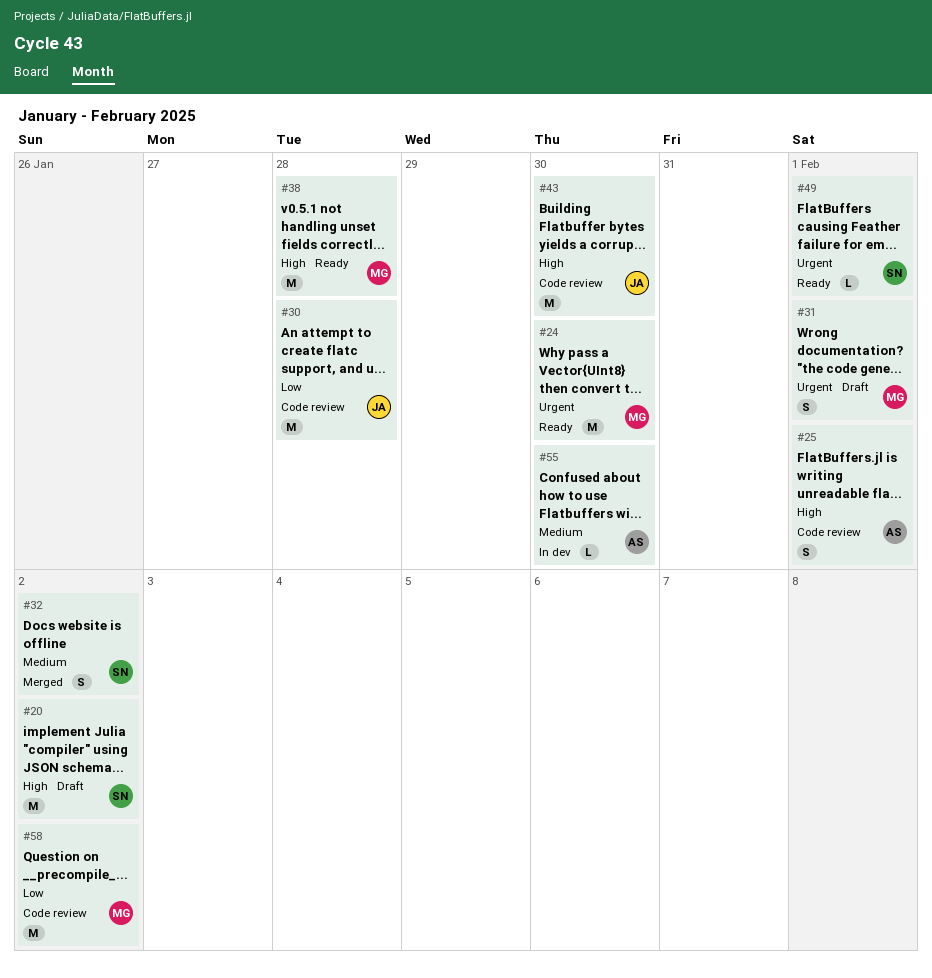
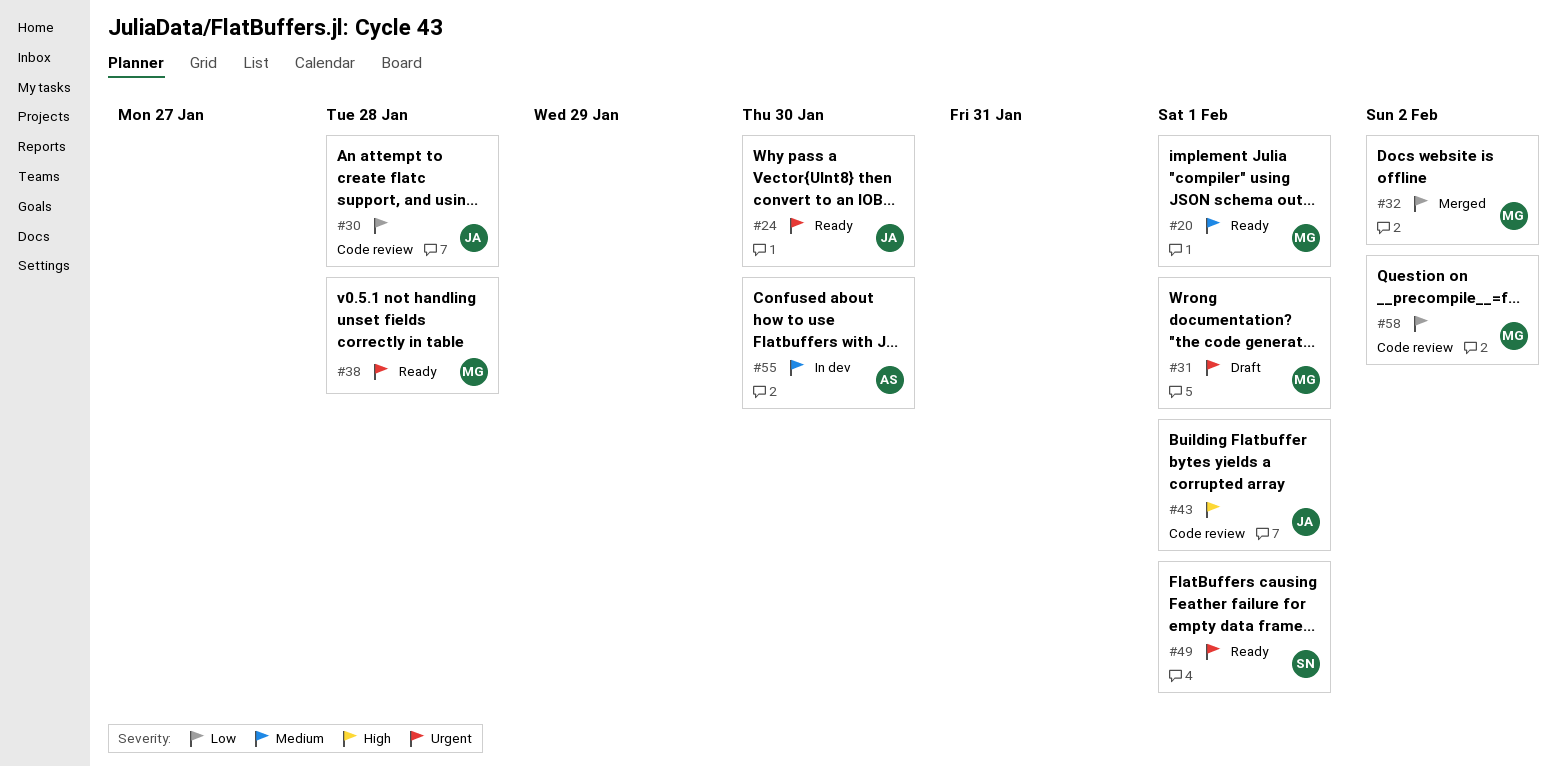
#20, status: Draft -> Ready
#20, owner: SN -> MG
#20, priority: High -> Medium
#20, due: Feb 2 -> Feb 1
#24, owner: MG -> JA
#25: present -> none
#32, owner: SN -> MG
#32, priority: Medium -> Low
#38, priority: High -> Urgent
#43, due: Jan 30 -> Feb 1

